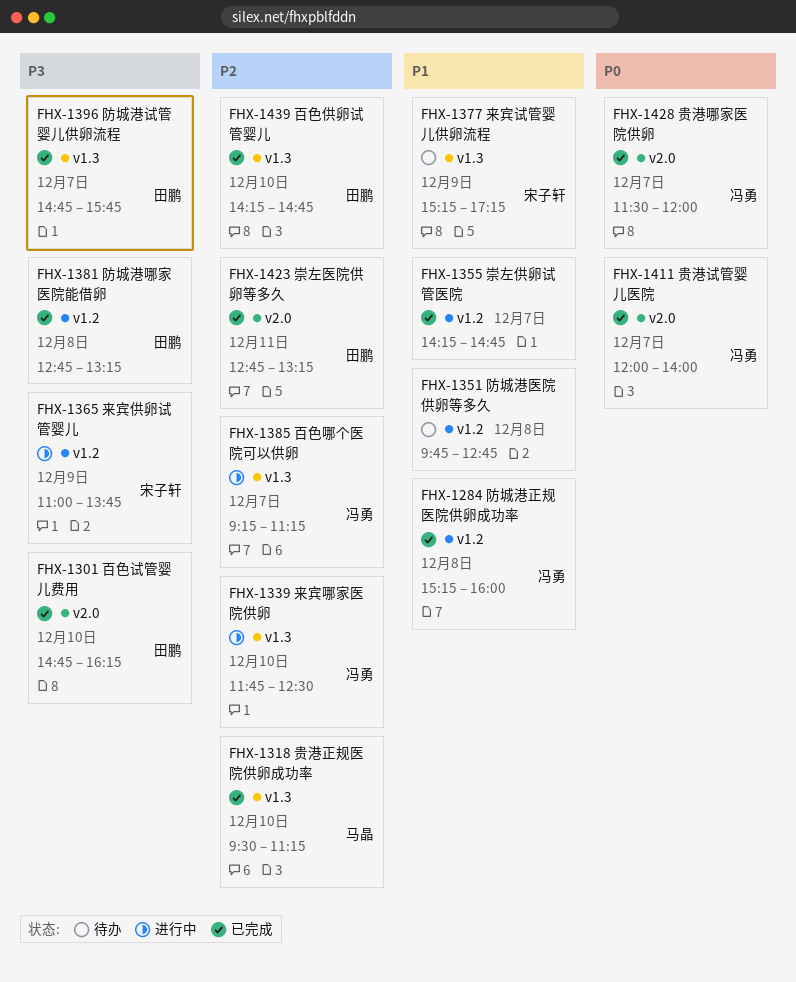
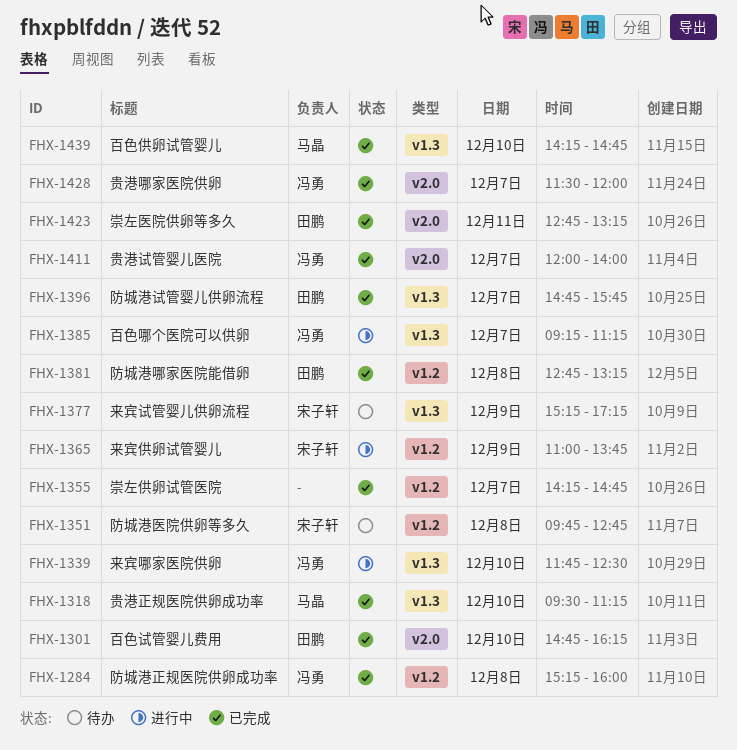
FHX-1351, owner: none -> 宋子轩
FHX-1439, owner: 田鹏 -> 马晶

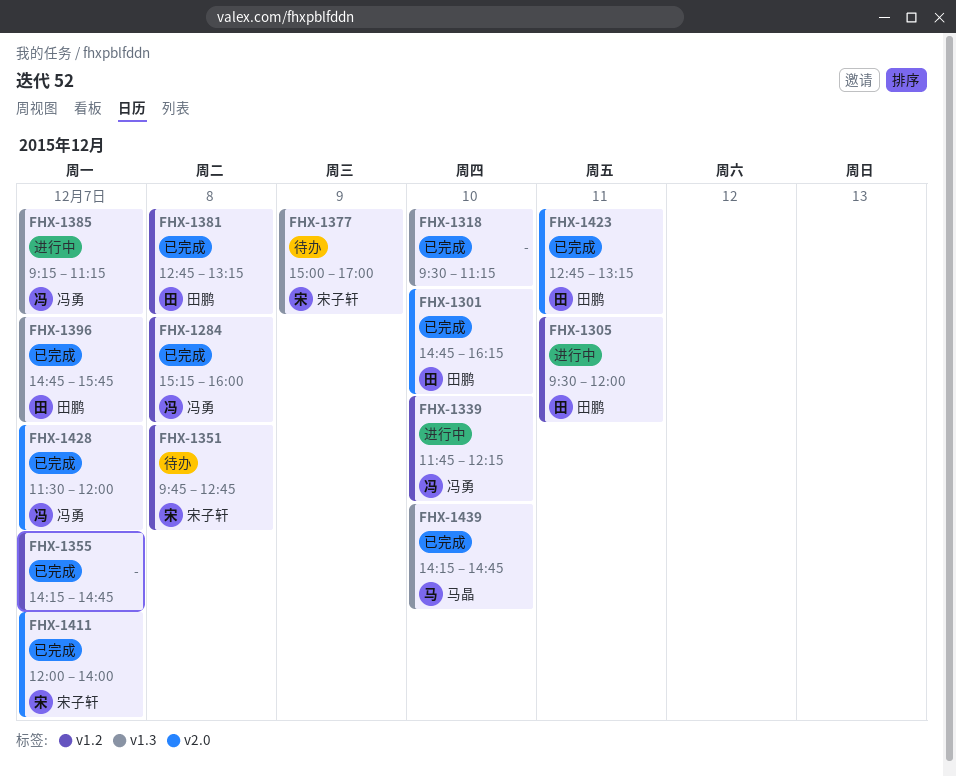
FHX-1305: none -> present
FHX-1318, owner: 马晶 -> none
FHX-1339, label: v1.3 -> v1.2
FHX-1339, ends: 12:30 -> 12:15
FHX-1365: present -> none
FHX-1377, begins: 15:15 -> 15:00
FHX-1377, ends: 17:15 -> 17:00
FHX-1411, owner: 冯勇 -> 宋子轩

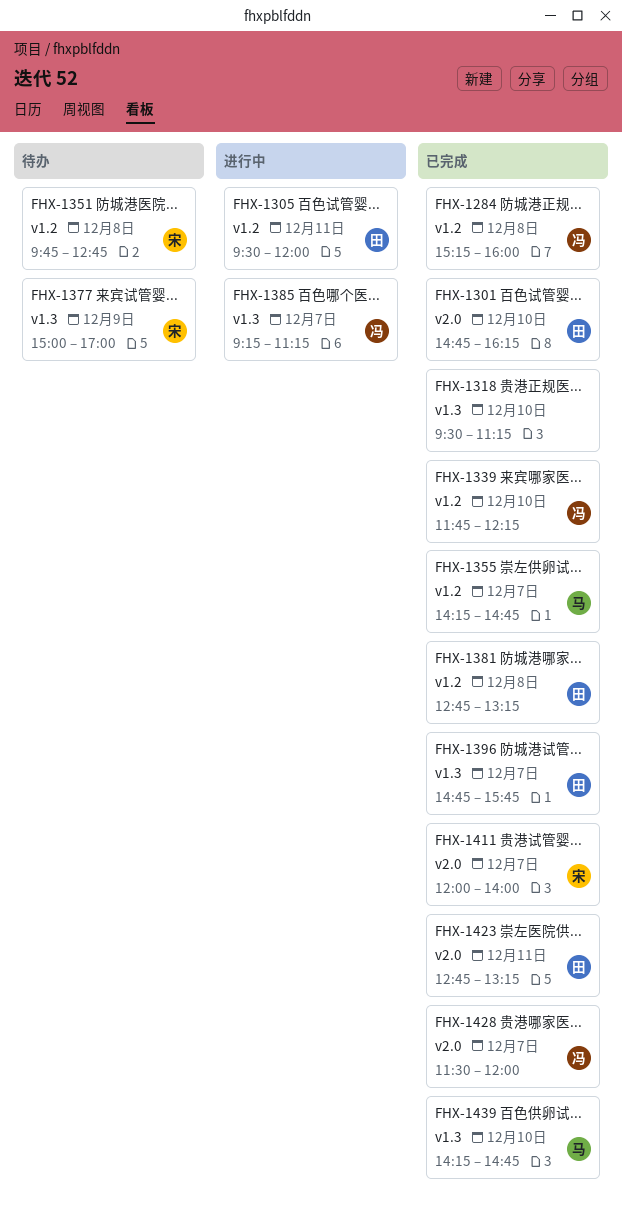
FHX-1339, status: 进行中 -> 已完成
FHX-1355, owner: none -> 马晶

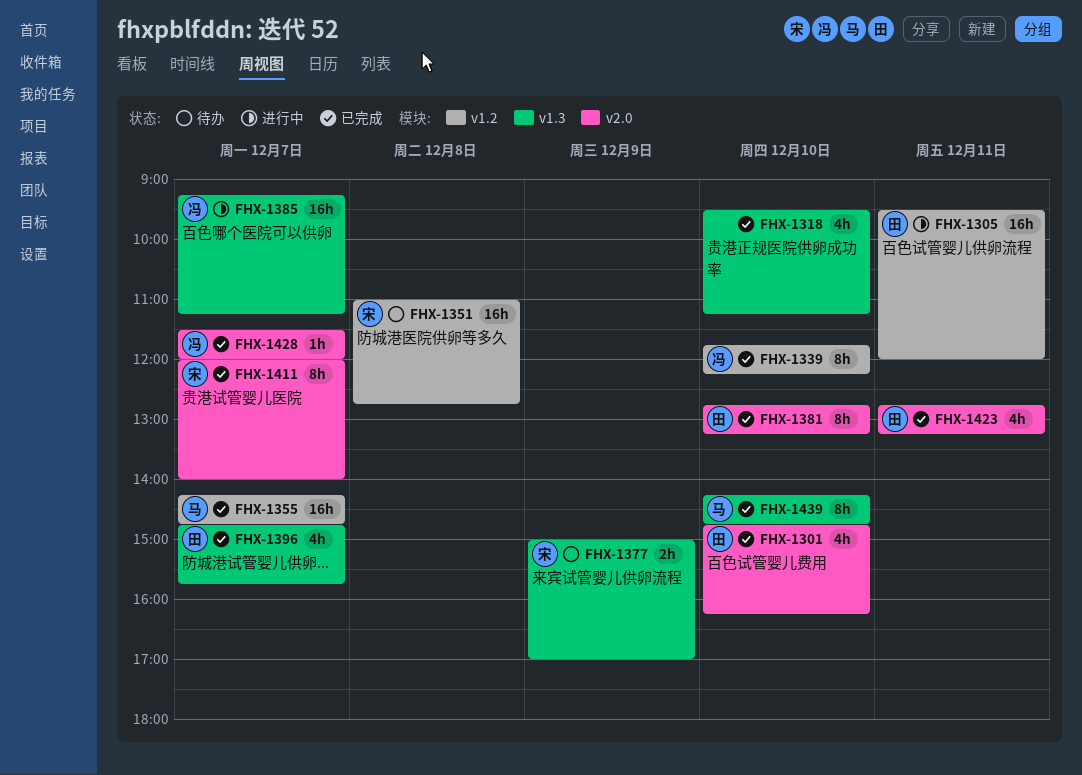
FHX-1284: present -> none
FHX-1351, begins: 09:45 -> 11:00
FHX-1381, label: v1.2 -> v2.0
FHX-1381, day: Dec 8 -> Dec 10

